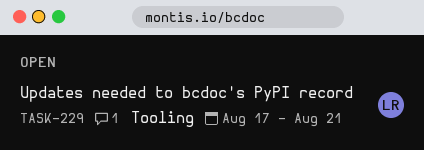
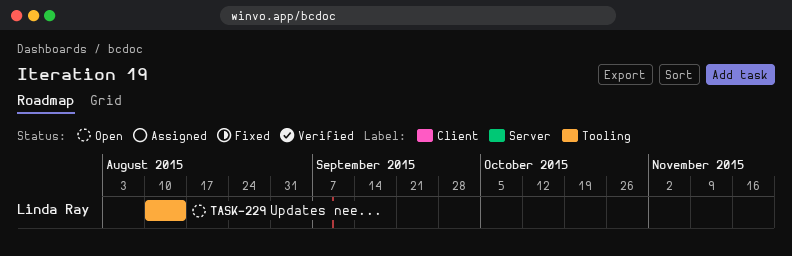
TASK-229, start: Aug 17 -> Aug 10
TASK-229, due: Aug 21 -> Aug 14

